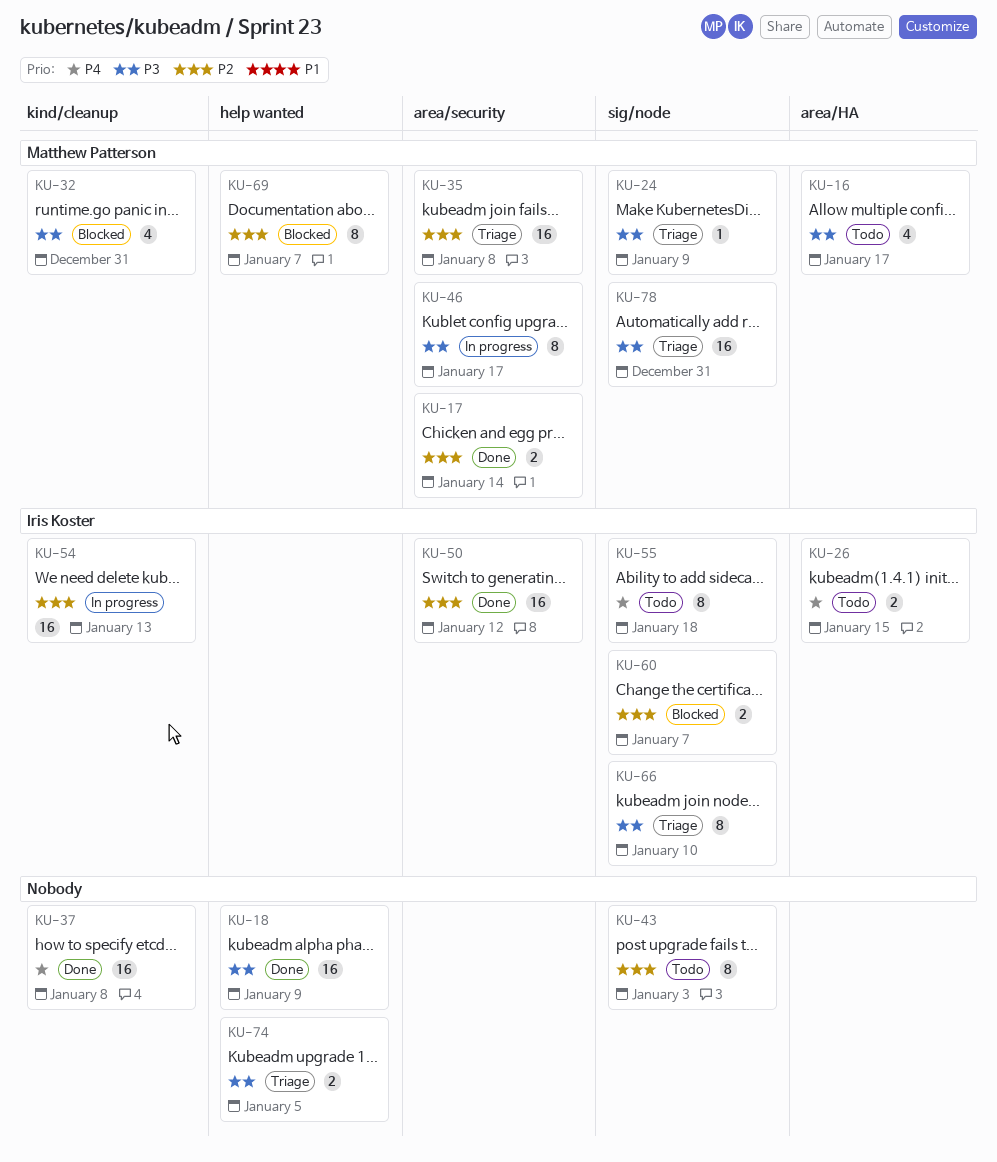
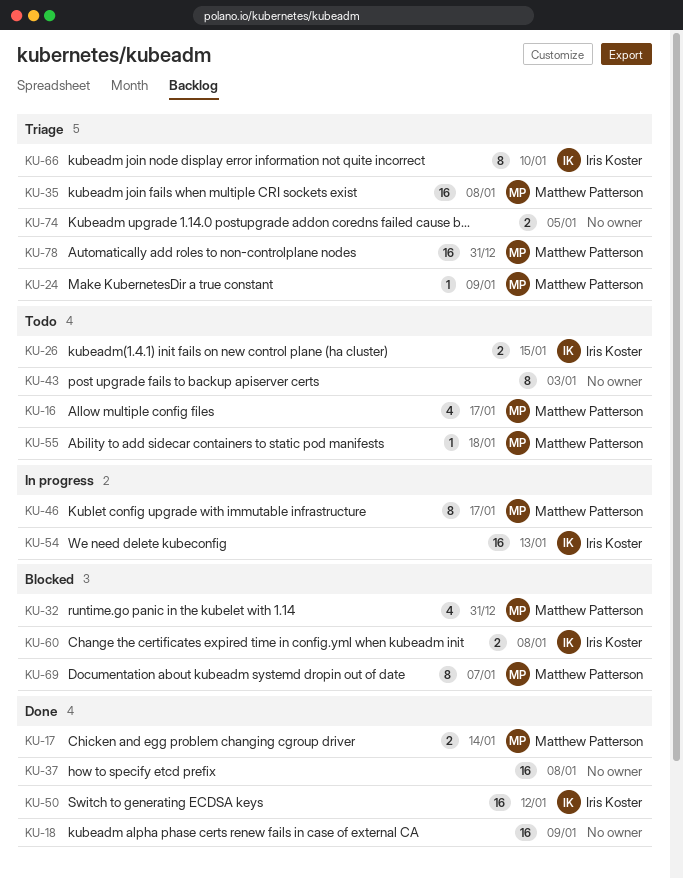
KU-55, owner: Iris Koster -> Matthew Patterson
KU-55, estimate: 8 -> 1
KU-60, due: Jan 7 -> Jan 8

